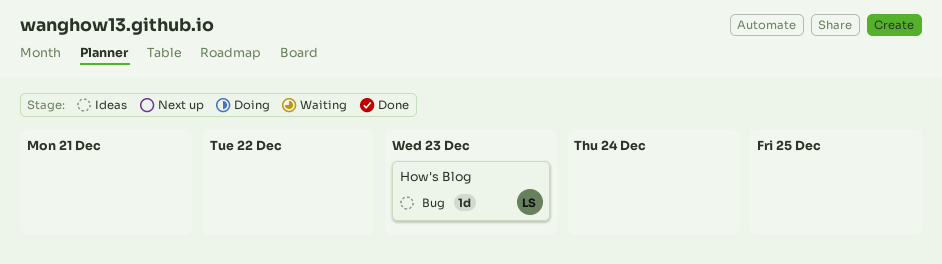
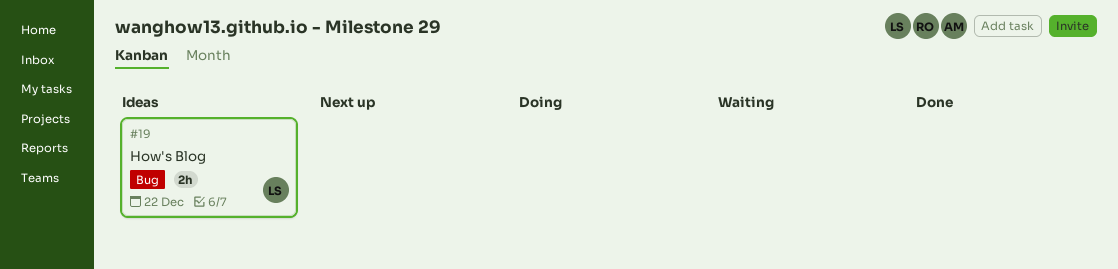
How's Blog, estimate: 1d -> 2h
How's Blog, due: Dec 23 -> Dec 22

